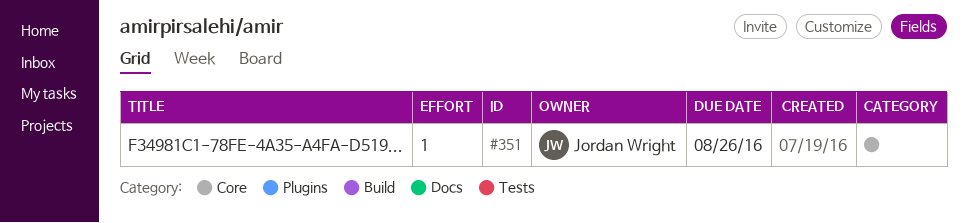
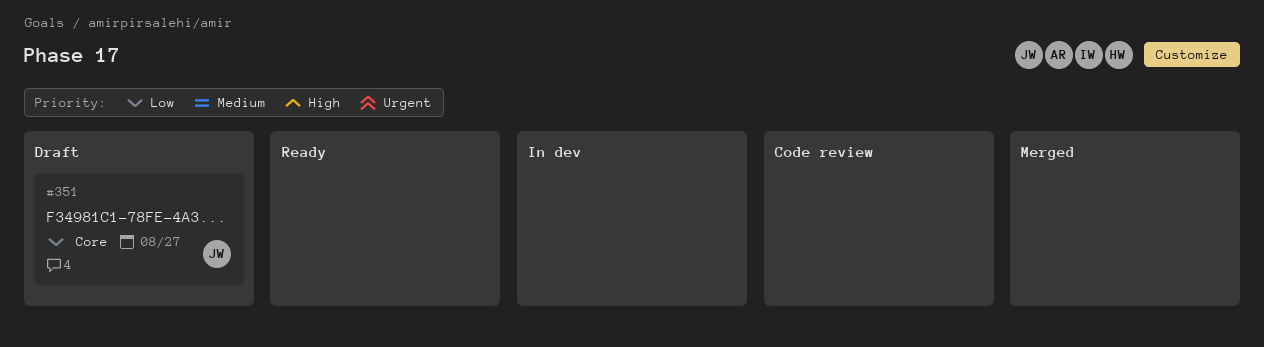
#351, due: Aug 26 -> Aug 27

